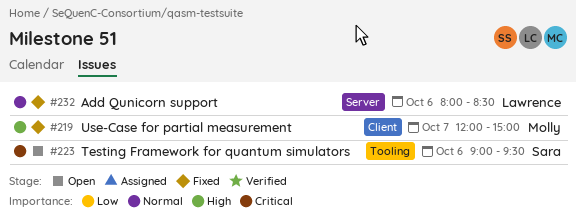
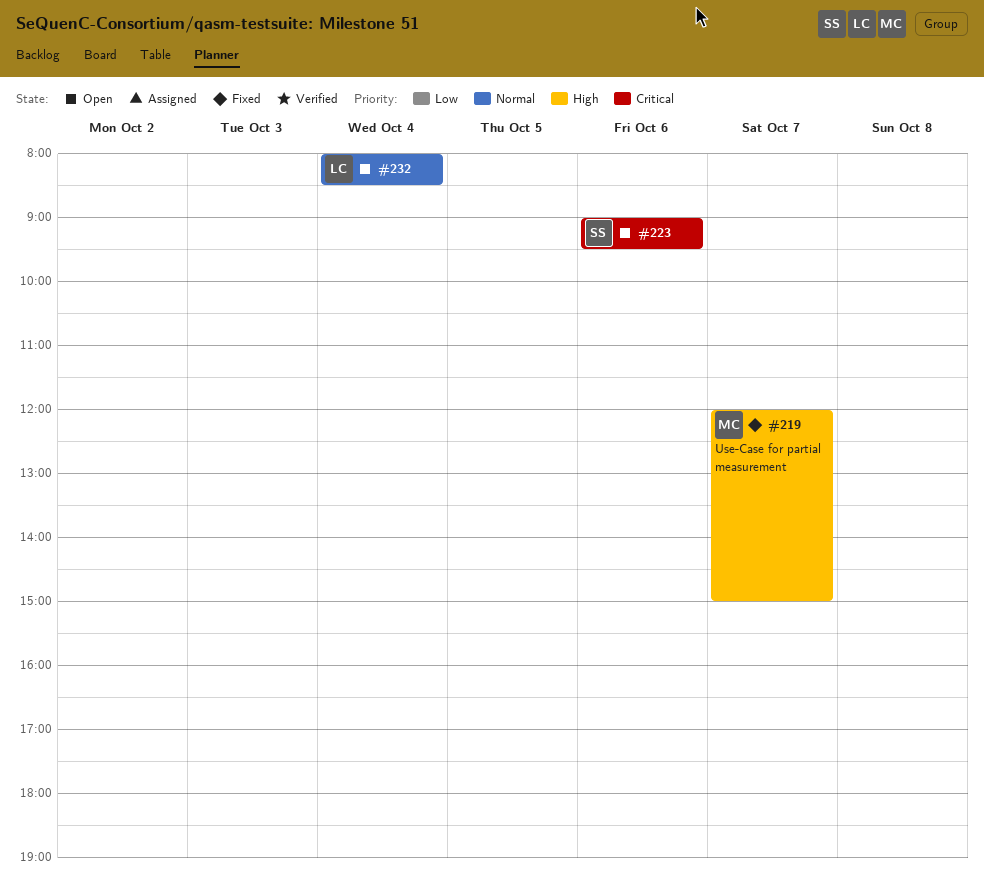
#232, status: Fixed -> Open
#232, day: Oct 6 -> Oct 4

